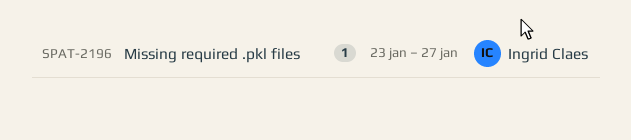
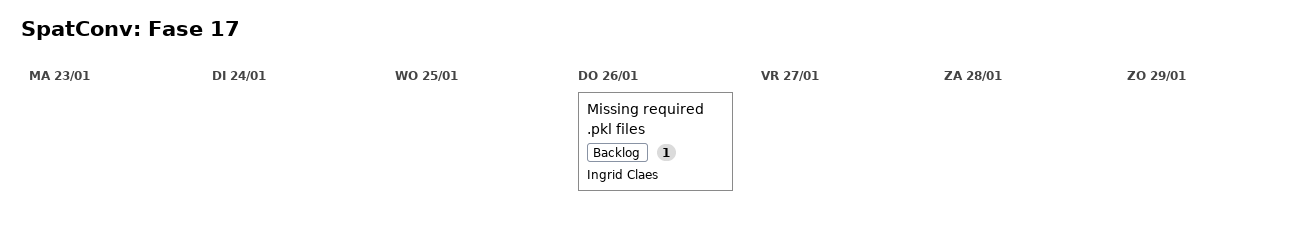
Missing required .pkl files, due: Jan 27 -> Jan 26

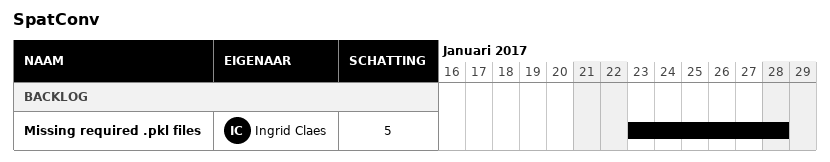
Missing required .pkl files, estimate: 1 -> 5
Missing required .pkl files, due: Jan 26 -> Jan 28

